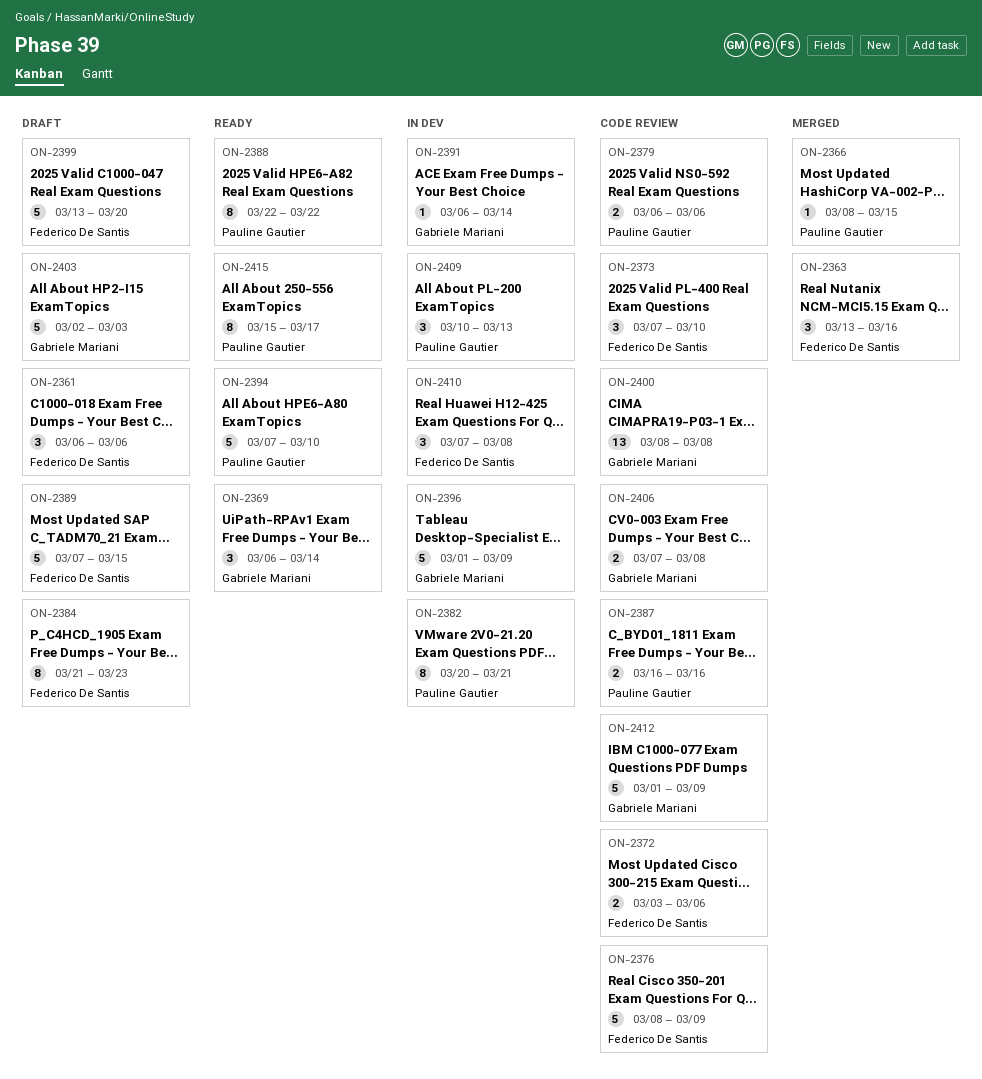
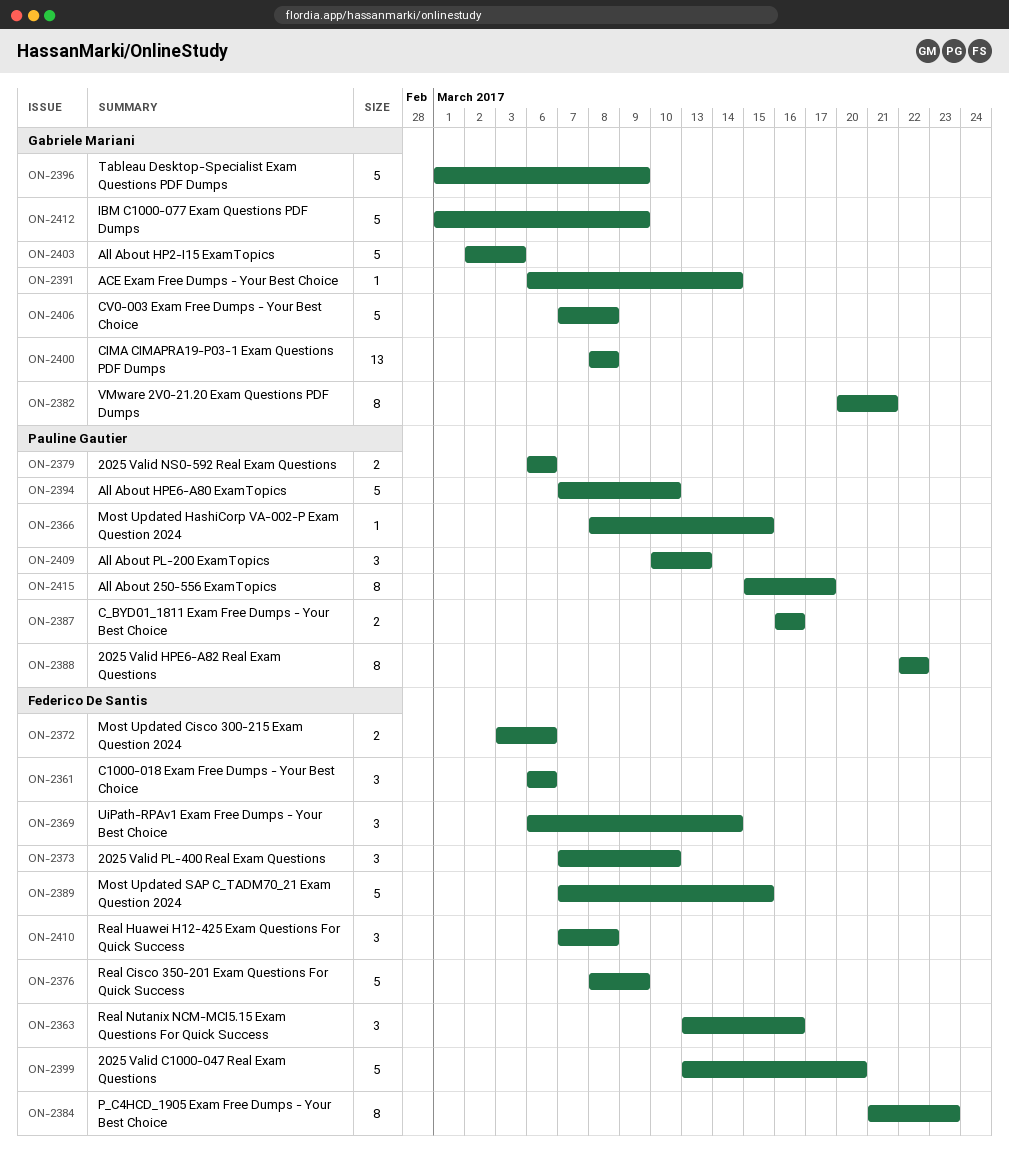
ON-2369, owner: Gabriele Mariani -> Federico De Santis
ON-2382, owner: Pauline Gautier -> Gabriele Mariani
ON-2406, estimate: 2 -> 5

